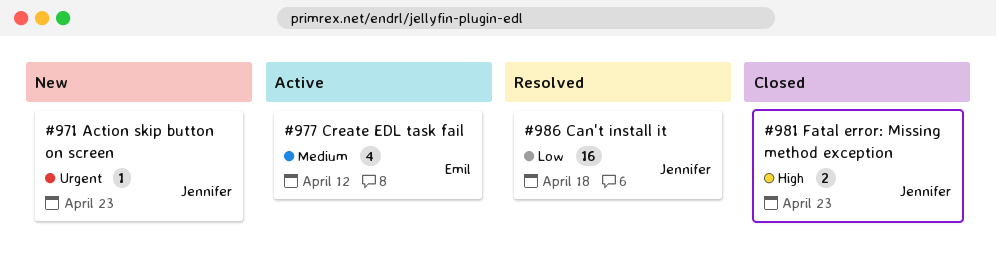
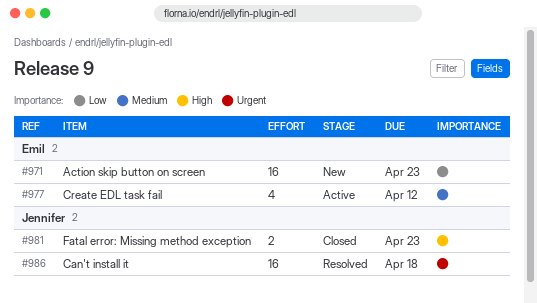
#971, owner: Jennifer -> Emil
#971, priority: Urgent -> Low
#971, estimate: 1 -> 16
#986, priority: Low -> Urgent

